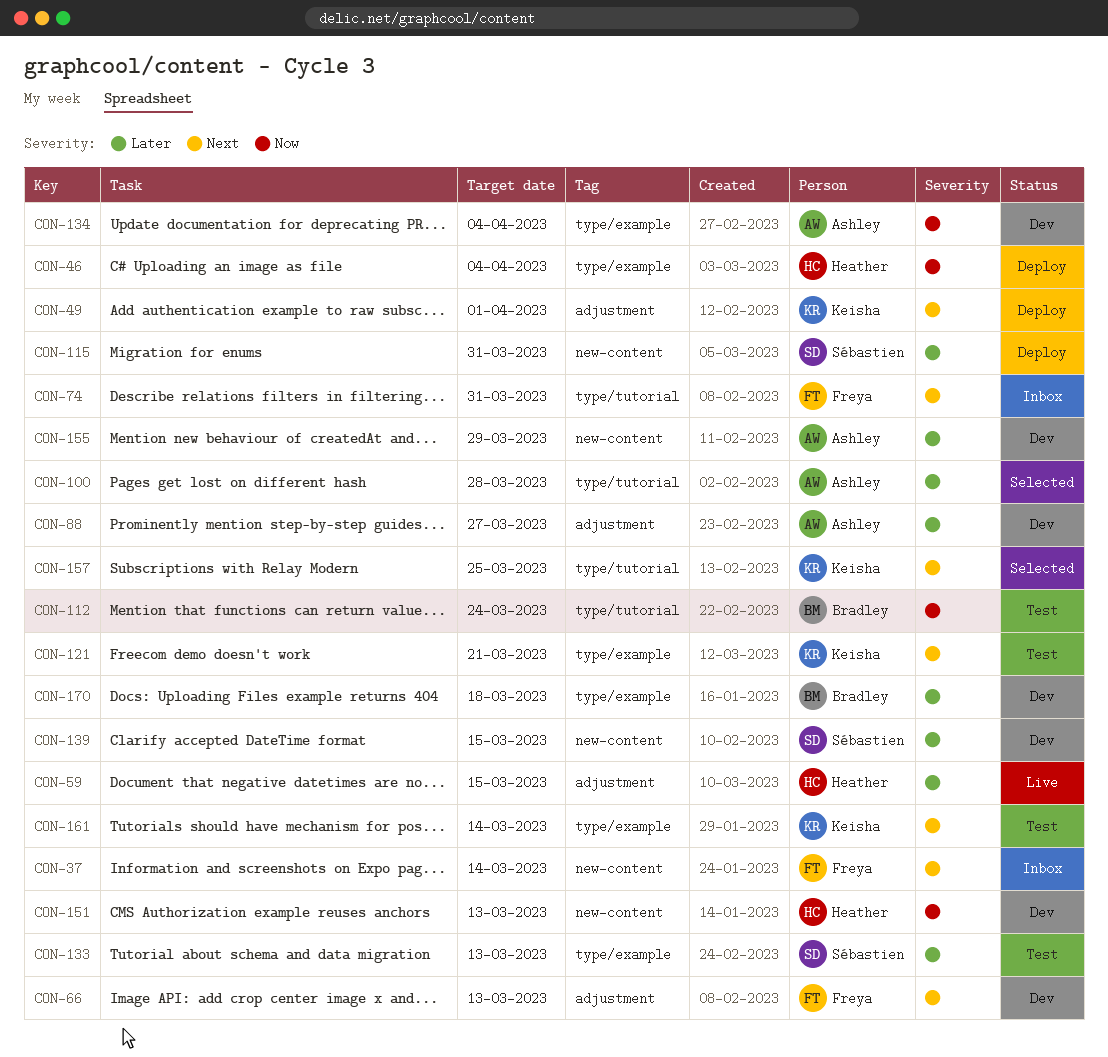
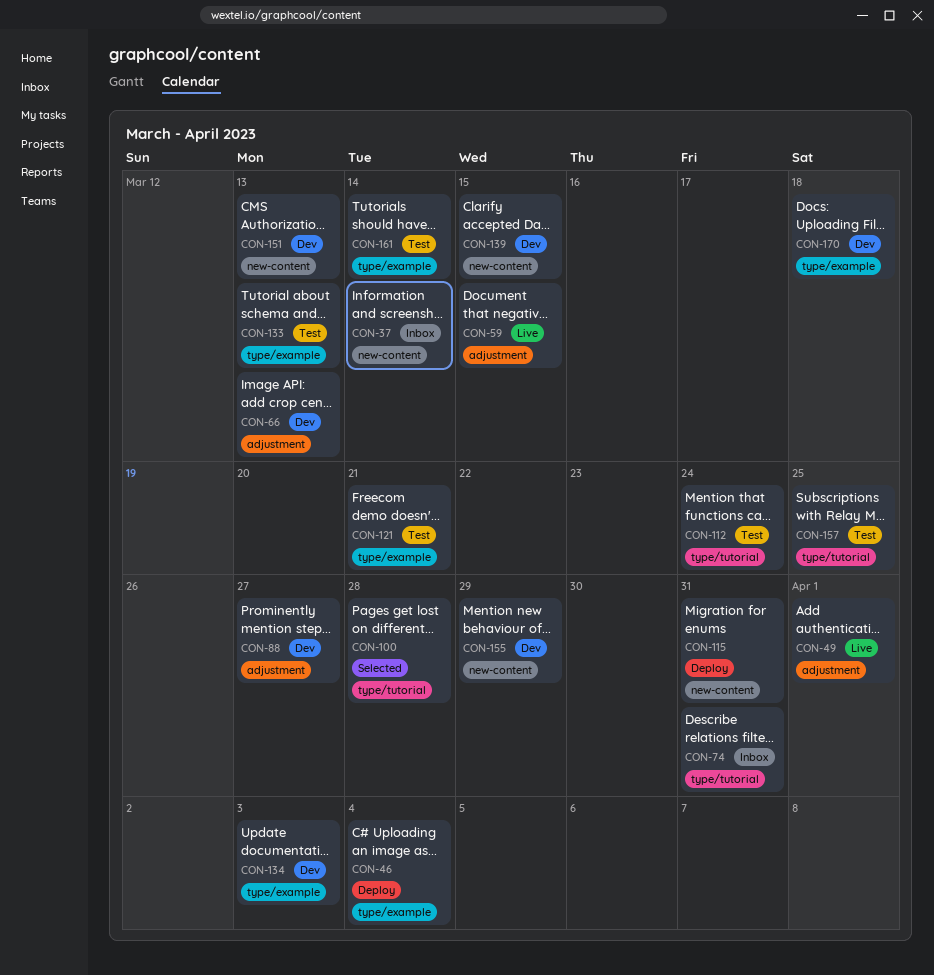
CON-49, status: Deploy -> Live
CON-134, due: Apr 4 -> Apr 3
CON-157, status: Selected -> Test

